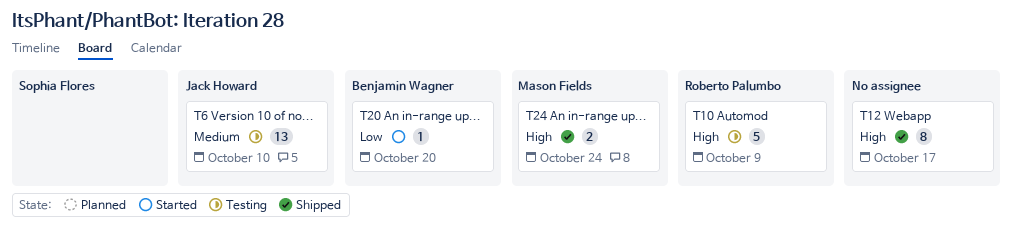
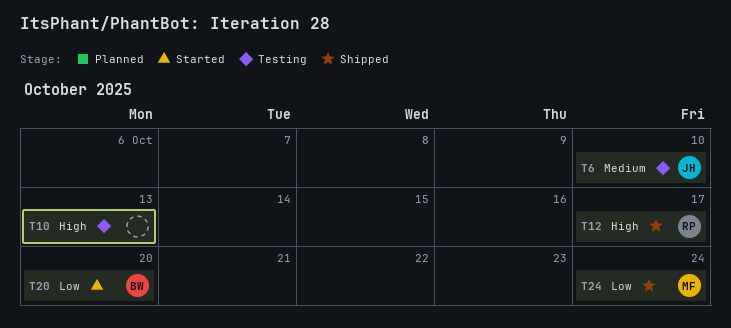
T10, owner: Roberto Palumbo -> none
T10, due: Oct 9 -> Oct 13
T12, owner: none -> Roberto Palumbo
T24, priority: High -> Low

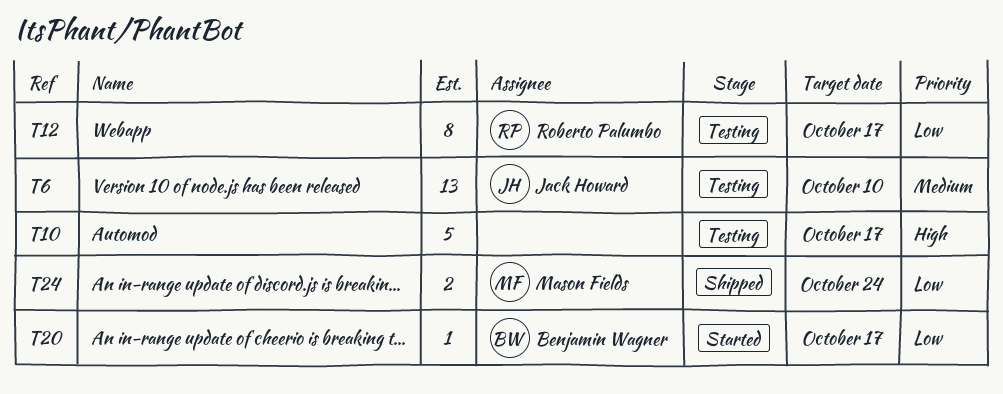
T10, due: Oct 13 -> Oct 17
T12, status: Shipped -> Testing
T12, priority: High -> Low
T20, due: Oct 20 -> Oct 17

